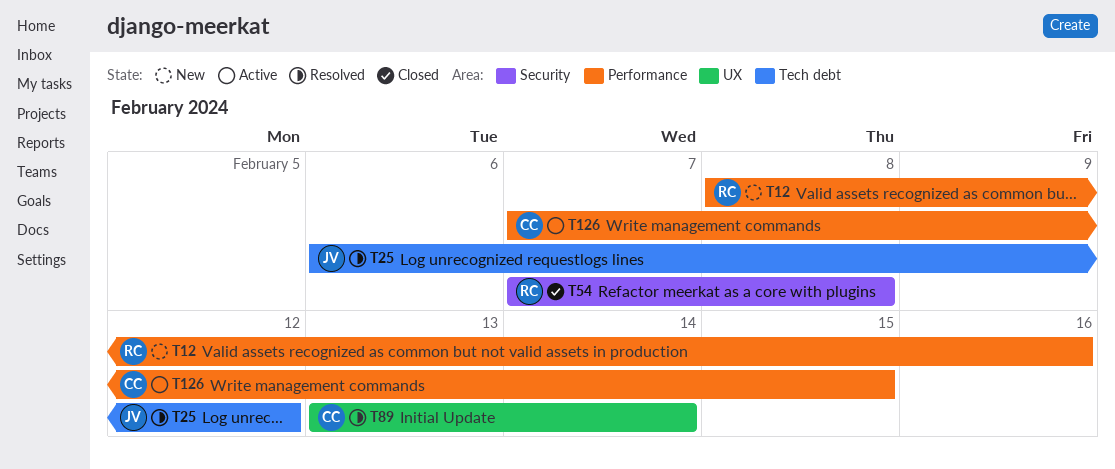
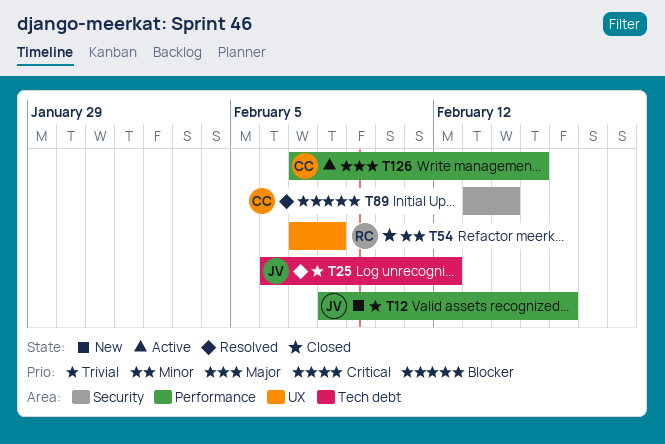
T12, owner: RC -> JV
T54, label: Security -> UX
T89, label: UX -> Security

